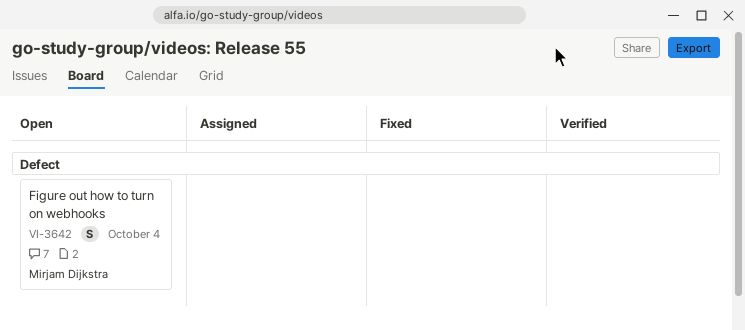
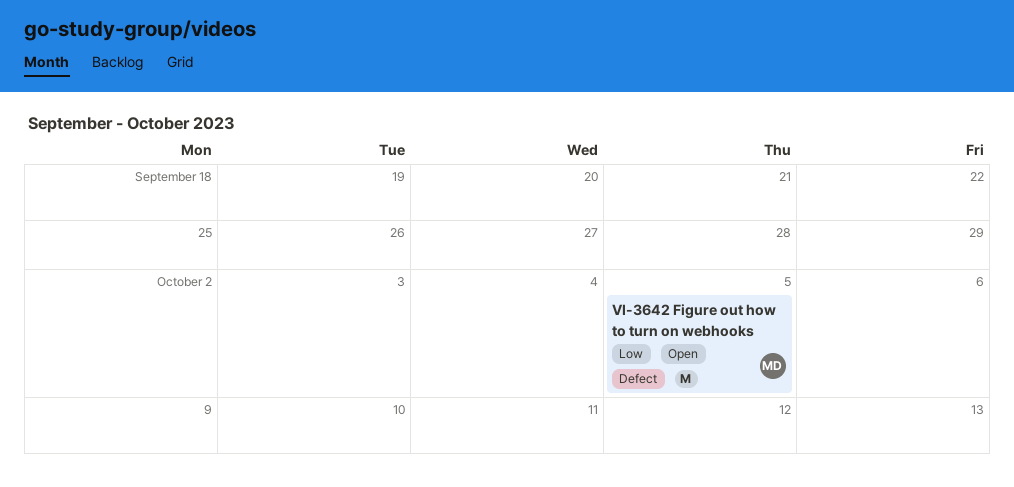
VI-3642, estimate: S -> M
VI-3642, due: Oct 4 -> Oct 5

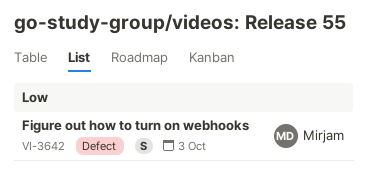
VI-3642, estimate: M -> S
VI-3642, due: Oct 5 -> Oct 3

